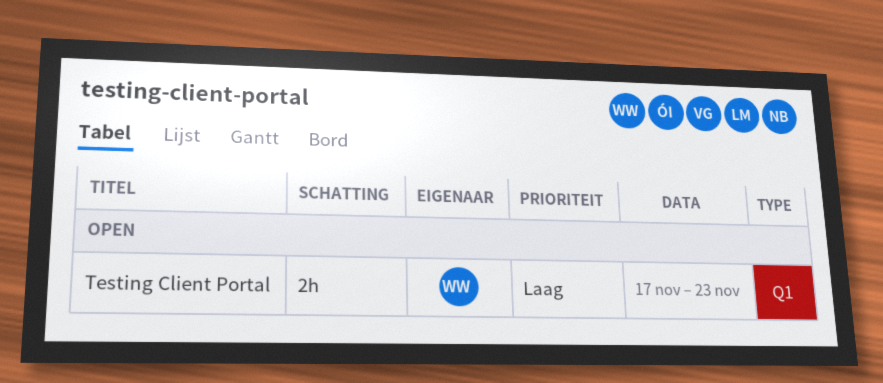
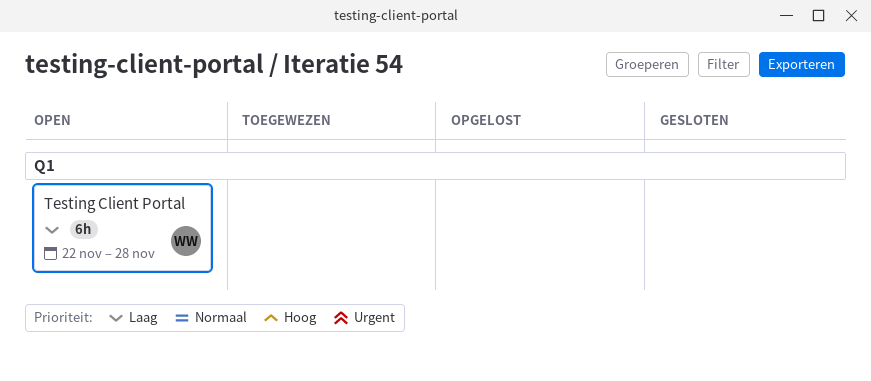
Testing Client Portal, estimate: 2h -> 6h
Testing Client Portal, start: Nov 17 -> Nov 22
Testing Client Portal, due: Nov 23 -> Nov 28

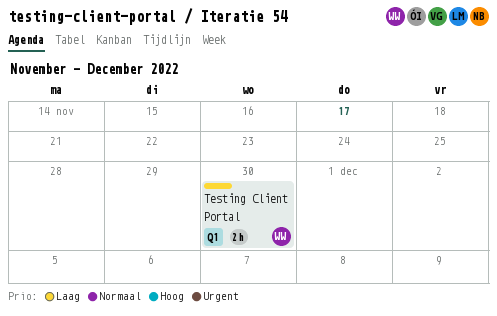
Testing Client Portal, estimate: 6h -> 2h
Testing Client Portal, due: Nov 28 -> Nov 30

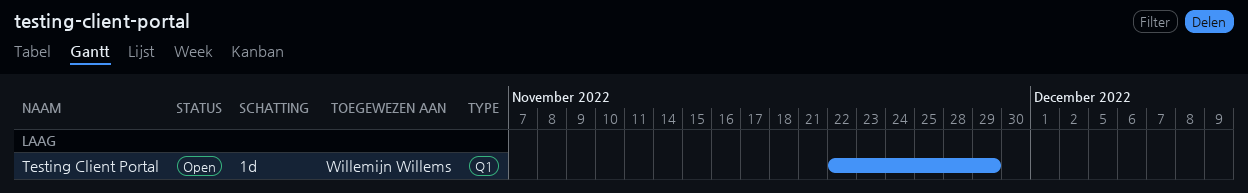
Testing Client Portal, estimate: 2h -> 1d
Testing Client Portal, due: Nov 30 -> Nov 29

